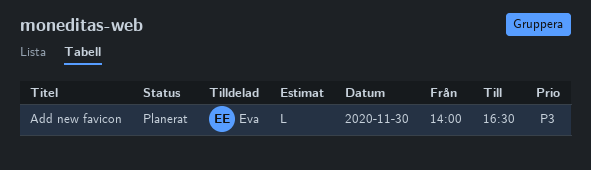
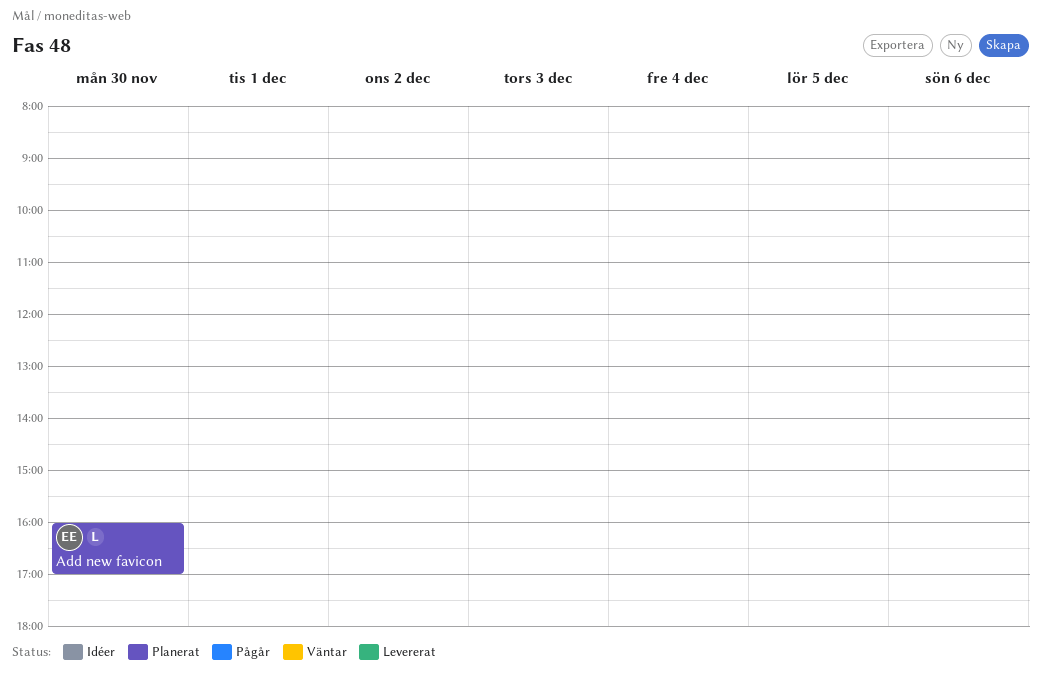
Add new favicon, begins: 14:00 -> 16:00
Add new favicon, ends: 16:30 -> 17:00

